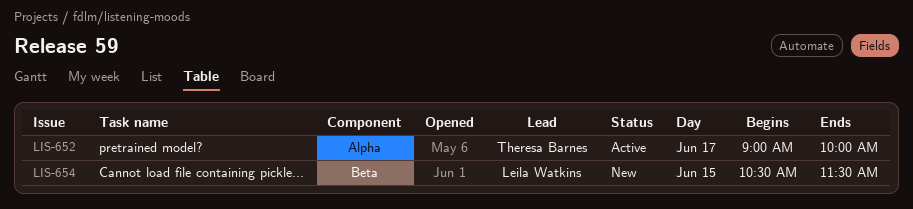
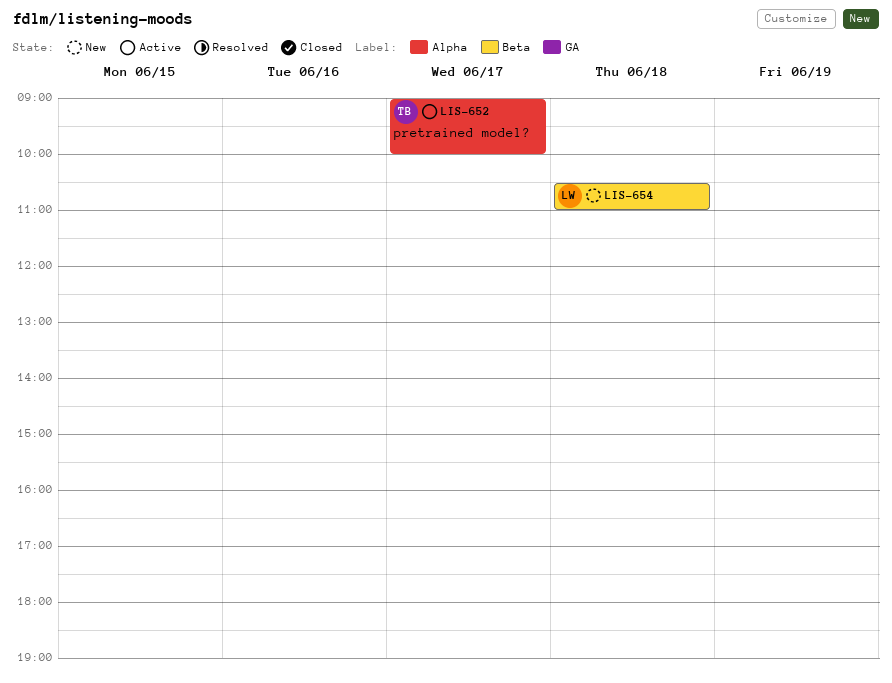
LIS-654, day: Jun 15 -> Jun 18
LIS-654, ends: 11:30 -> 11:00

